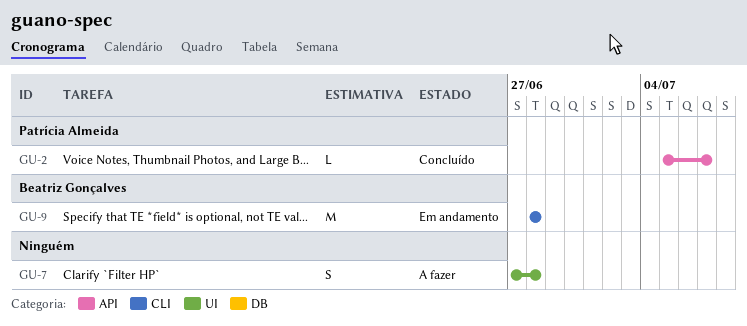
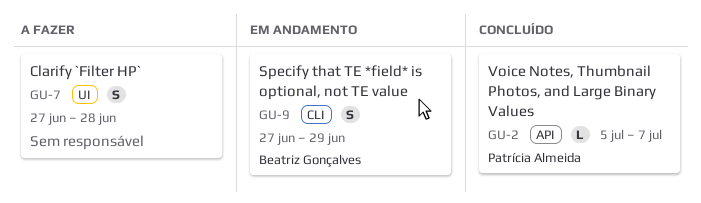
GU-9, estimate: M -> S
GU-9, start: Jun 28 -> Jun 27
GU-9, due: Jun 28 -> Jun 29

